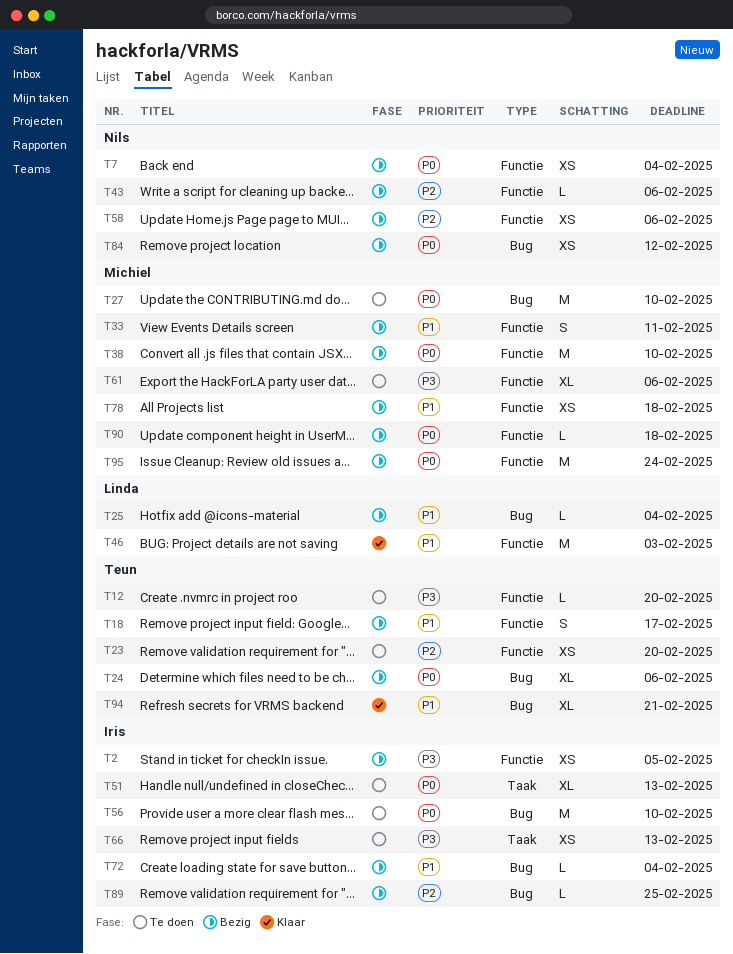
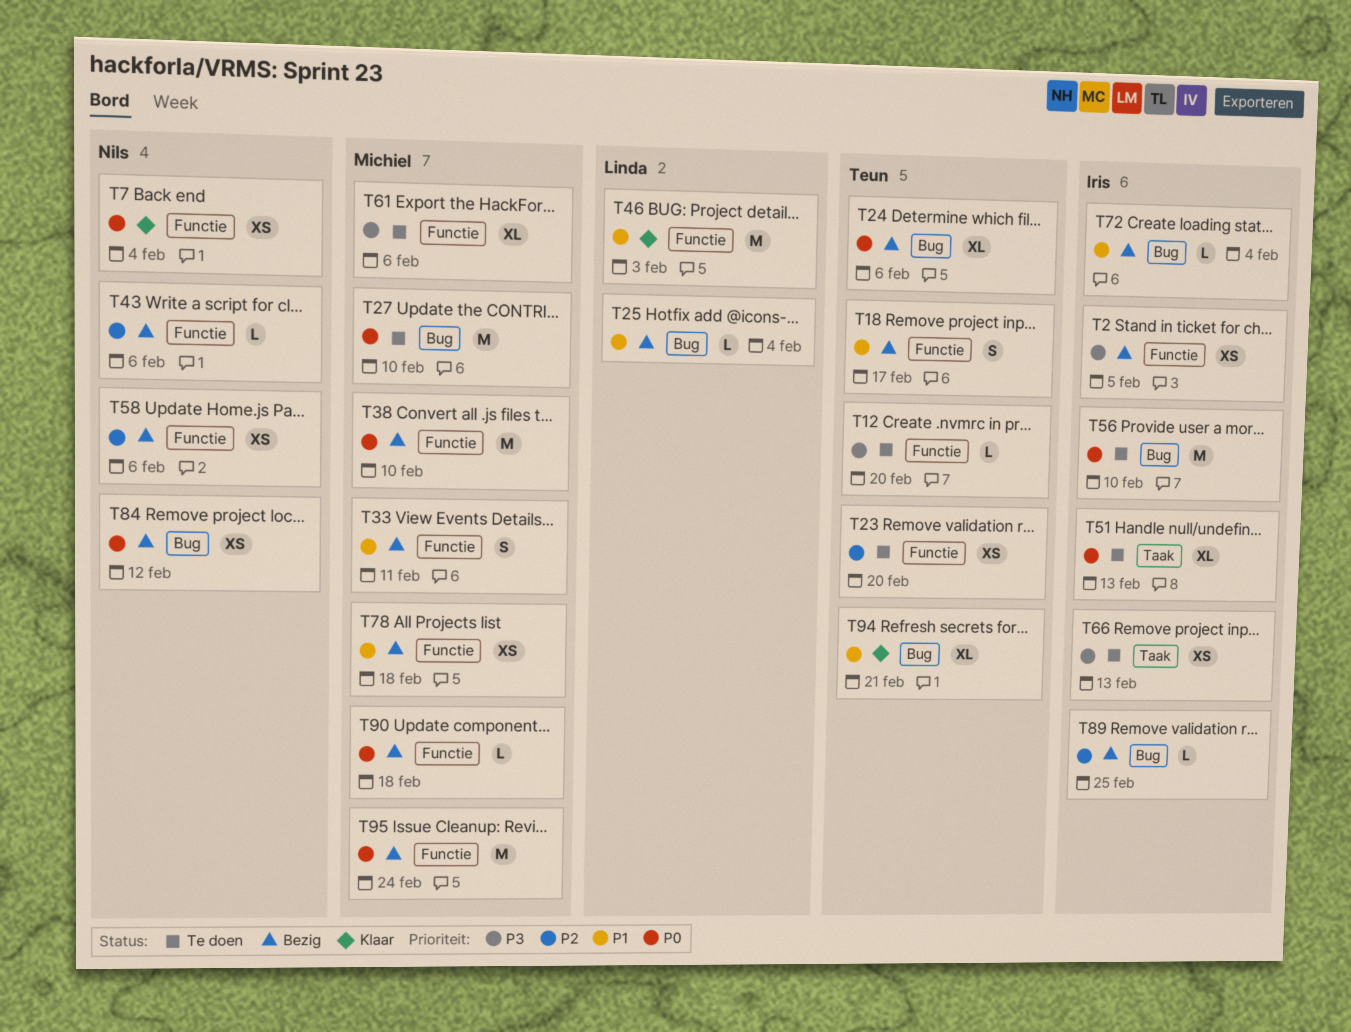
T7, status: Bezig -> Klaar

